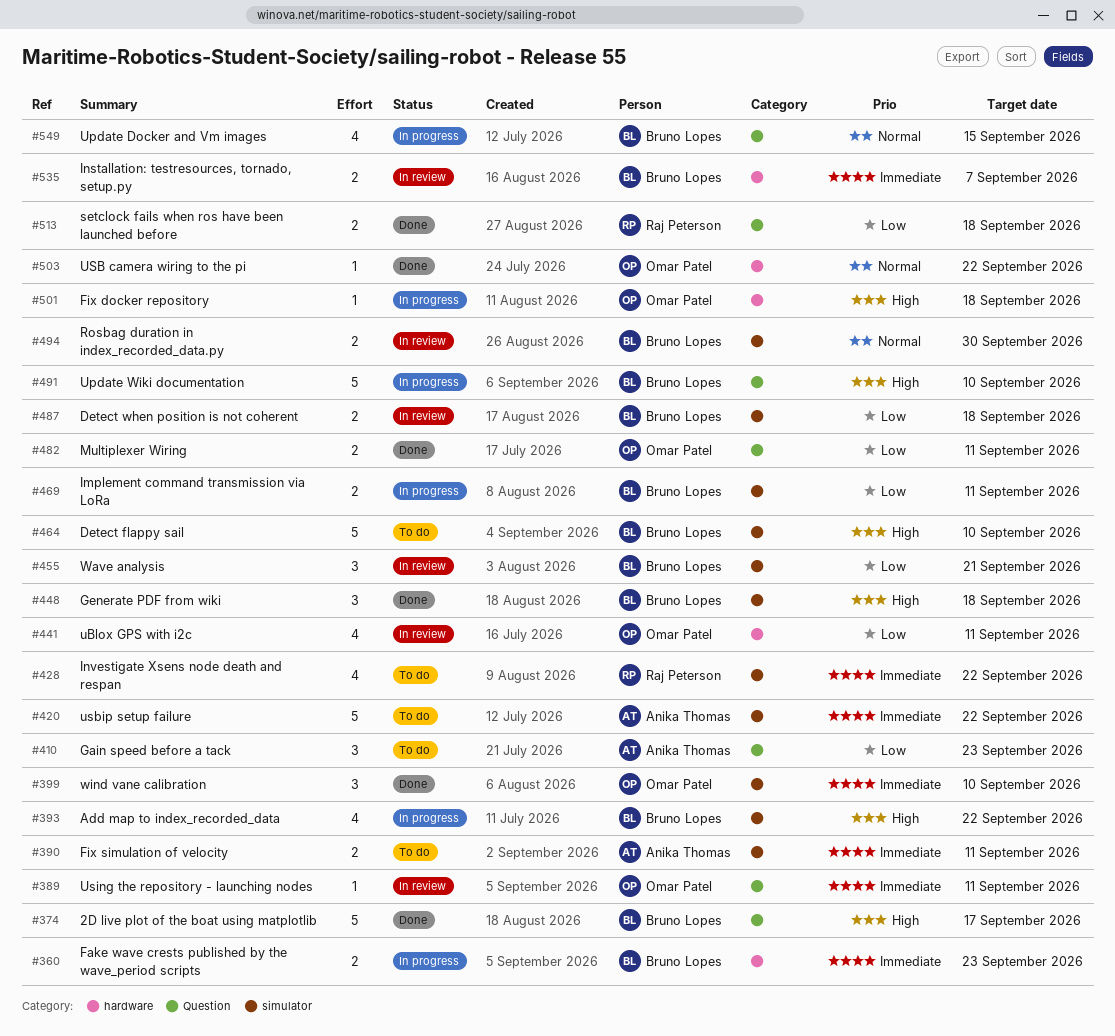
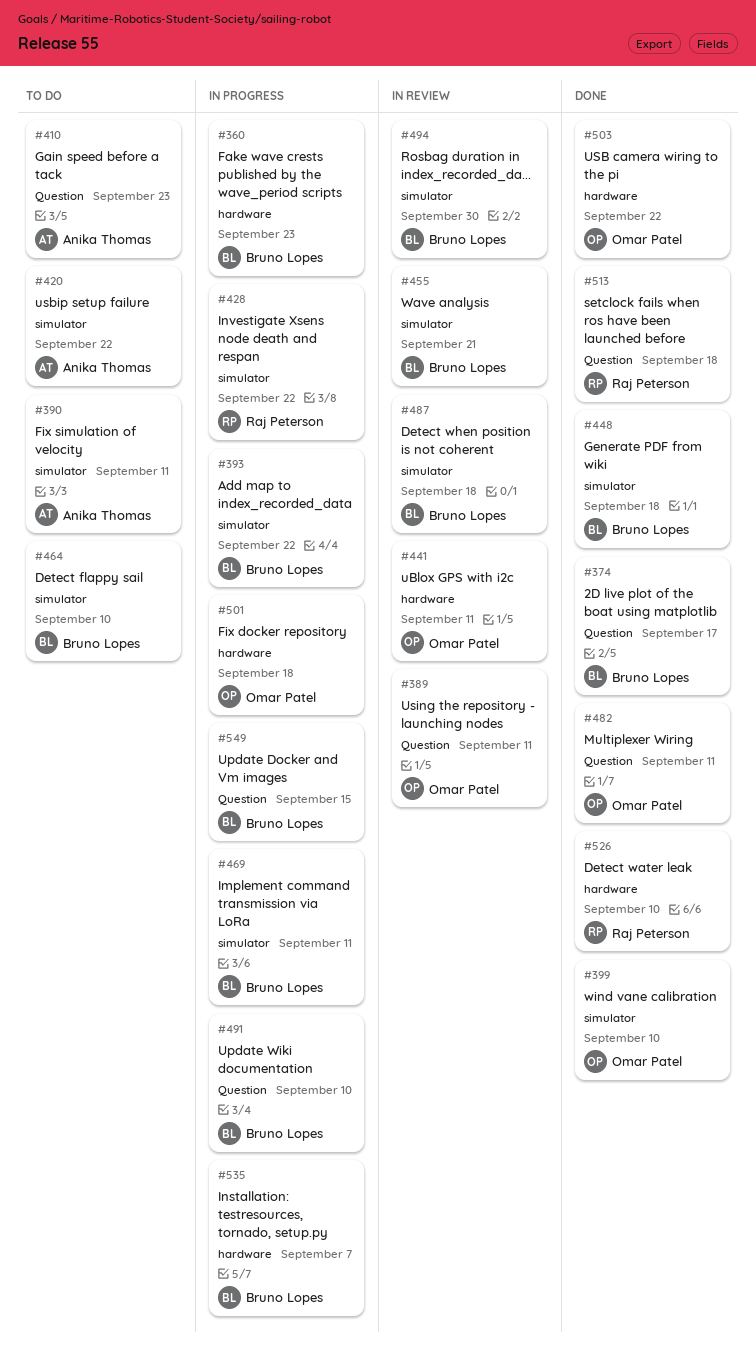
#428, status: To do -> In progress
#526: none -> present
#535, status: In review -> In progress

